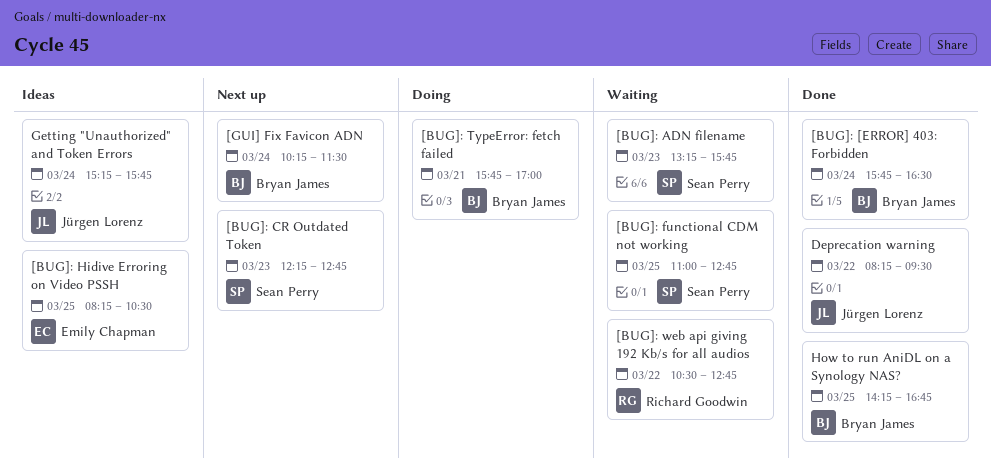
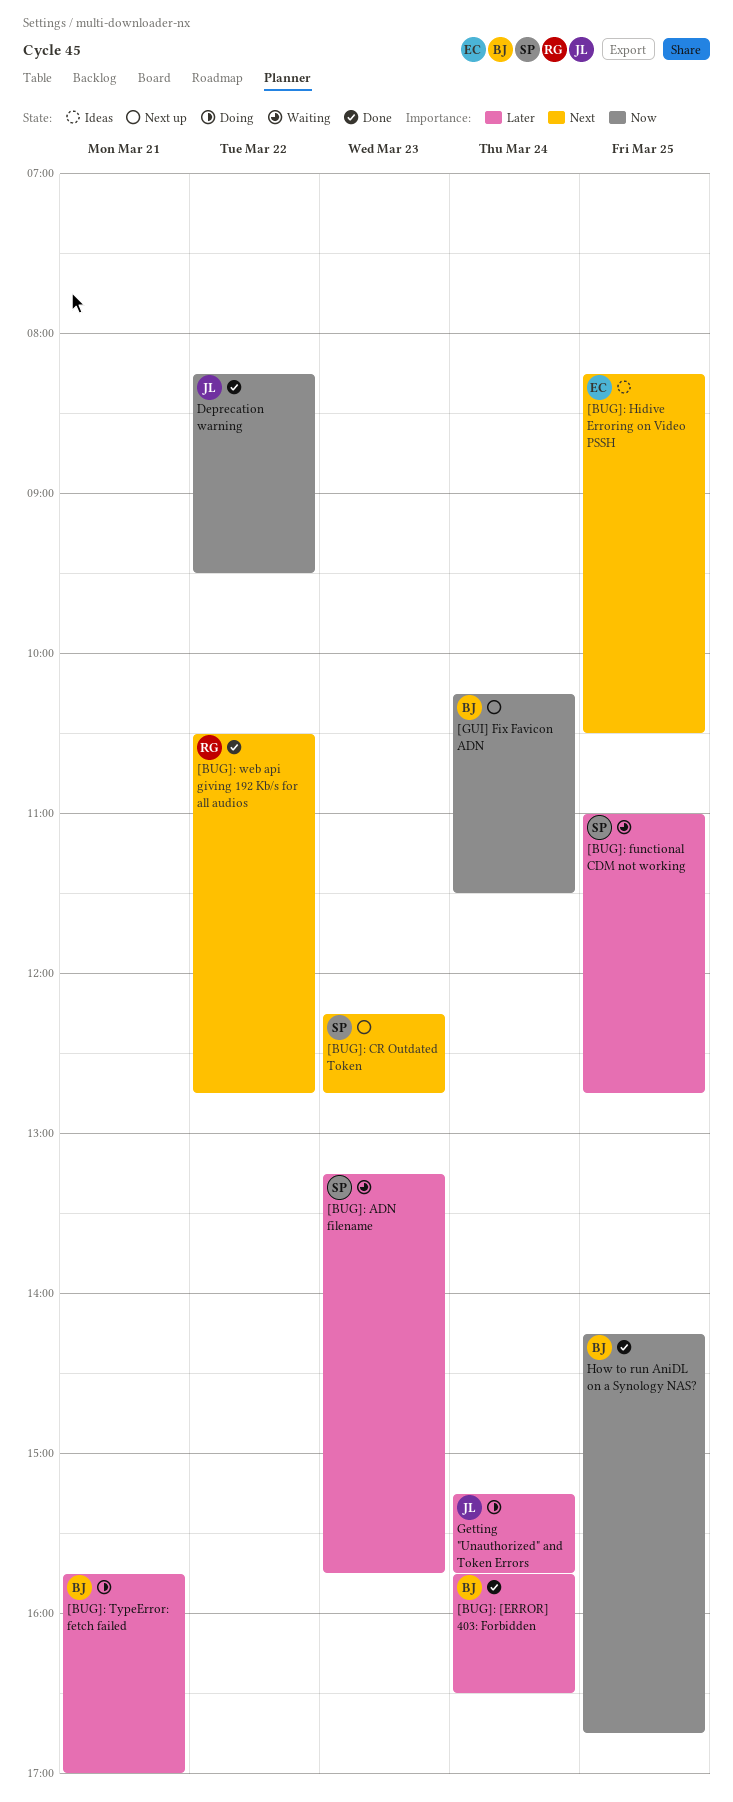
[BUG]: web api giving 192 Kb/s for all audios, status: Waiting -> Done
Getting "Unauthorized" and Token Errors, status: Ideas -> Doing

